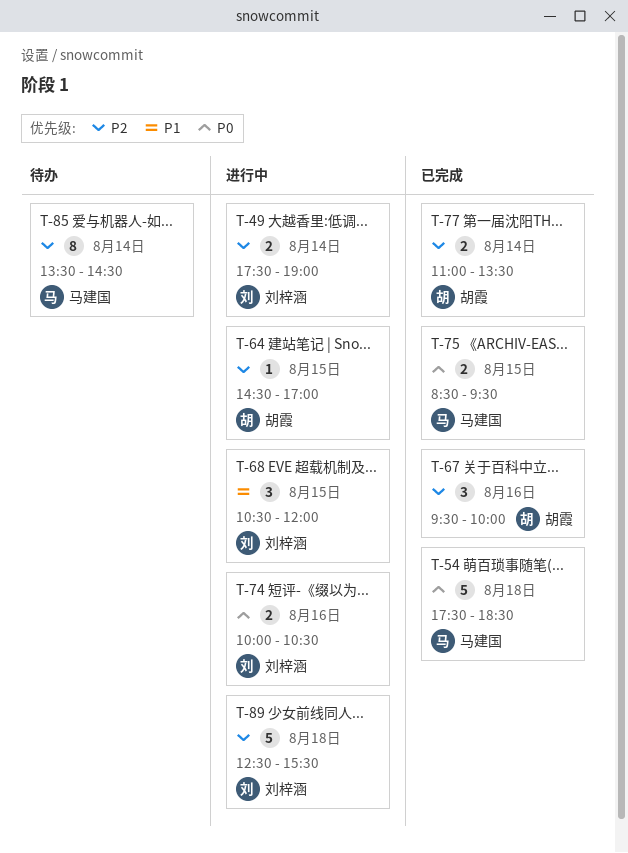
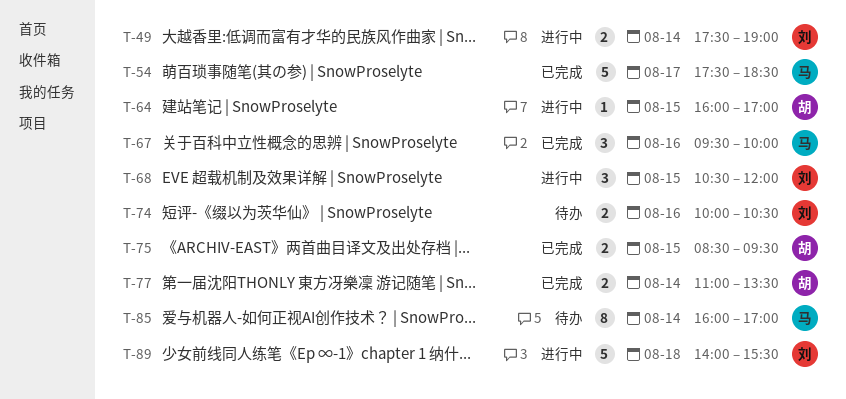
T-54, day: Aug 18 -> Aug 17
T-64, begins: 14:30 -> 16:00
T-67, owner: 胡霞 -> 马建国
T-74, status: 进行中 -> 待办
T-75, owner: 马建国 -> 胡霞
T-85, begins: 13:30 -> 16:00
T-85, ends: 14:30 -> 17:00
T-89, begins: 12:30 -> 14:00

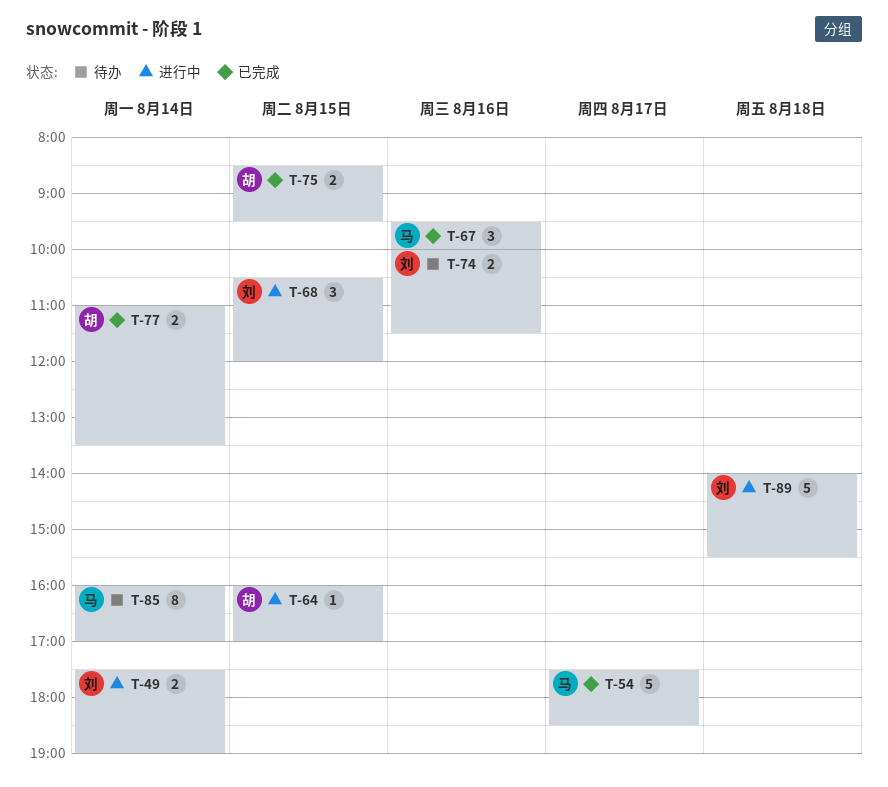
T-74, ends: 10:30 -> 11:30

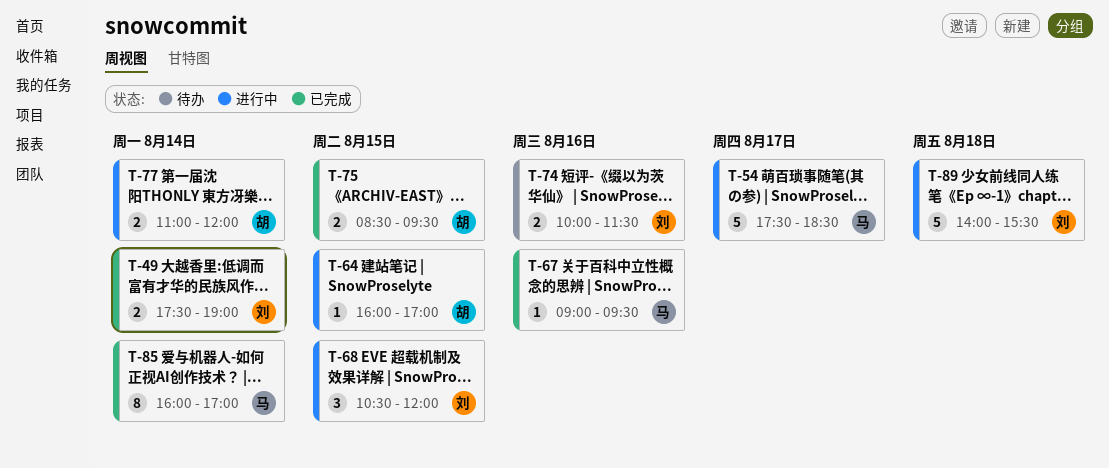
T-49, status: 进行中 -> 已完成
T-54, status: 已完成 -> 进行中
T-67, estimate: 3 -> 1
T-67, begins: 09:30 -> 09:00
T-67, ends: 10:00 -> 09:30
T-77, status: 已完成 -> 进行中
T-77, ends: 13:30 -> 12:00
T-85, status: 待办 -> 已完成

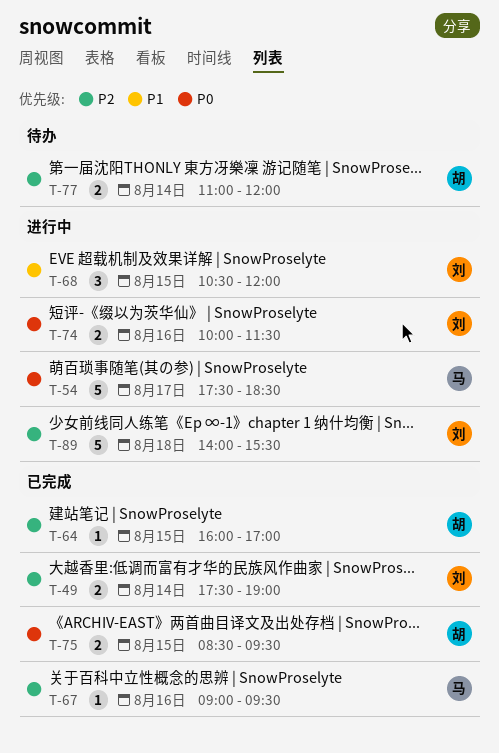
T-64, status: 进行中 -> 已完成
T-74, status: 待办 -> 进行中
T-77, status: 进行中 -> 待办
T-85: present -> none

